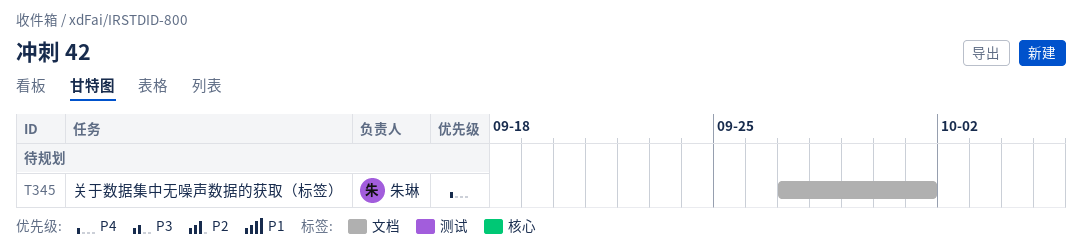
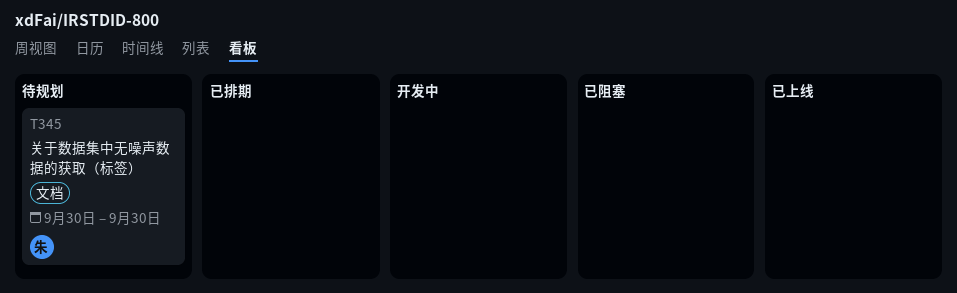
T345, start: Sep 27 -> Sep 30
T345, due: Oct 1 -> Sep 30

